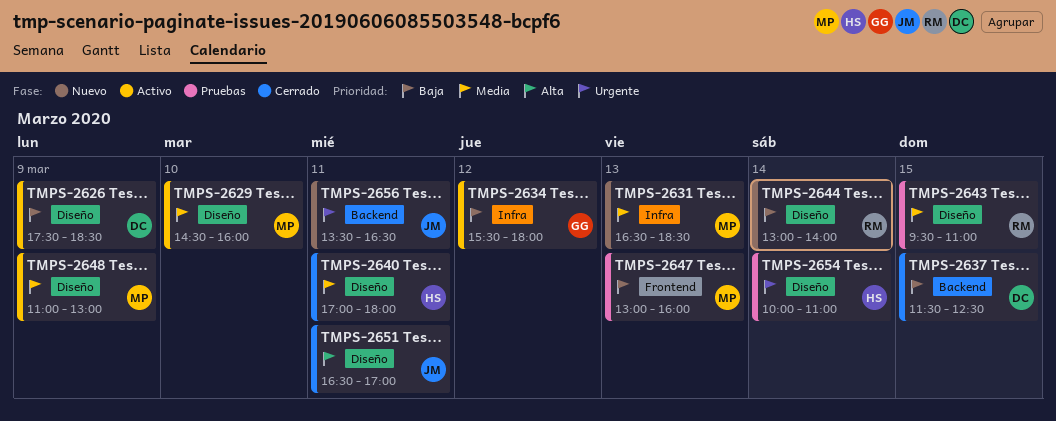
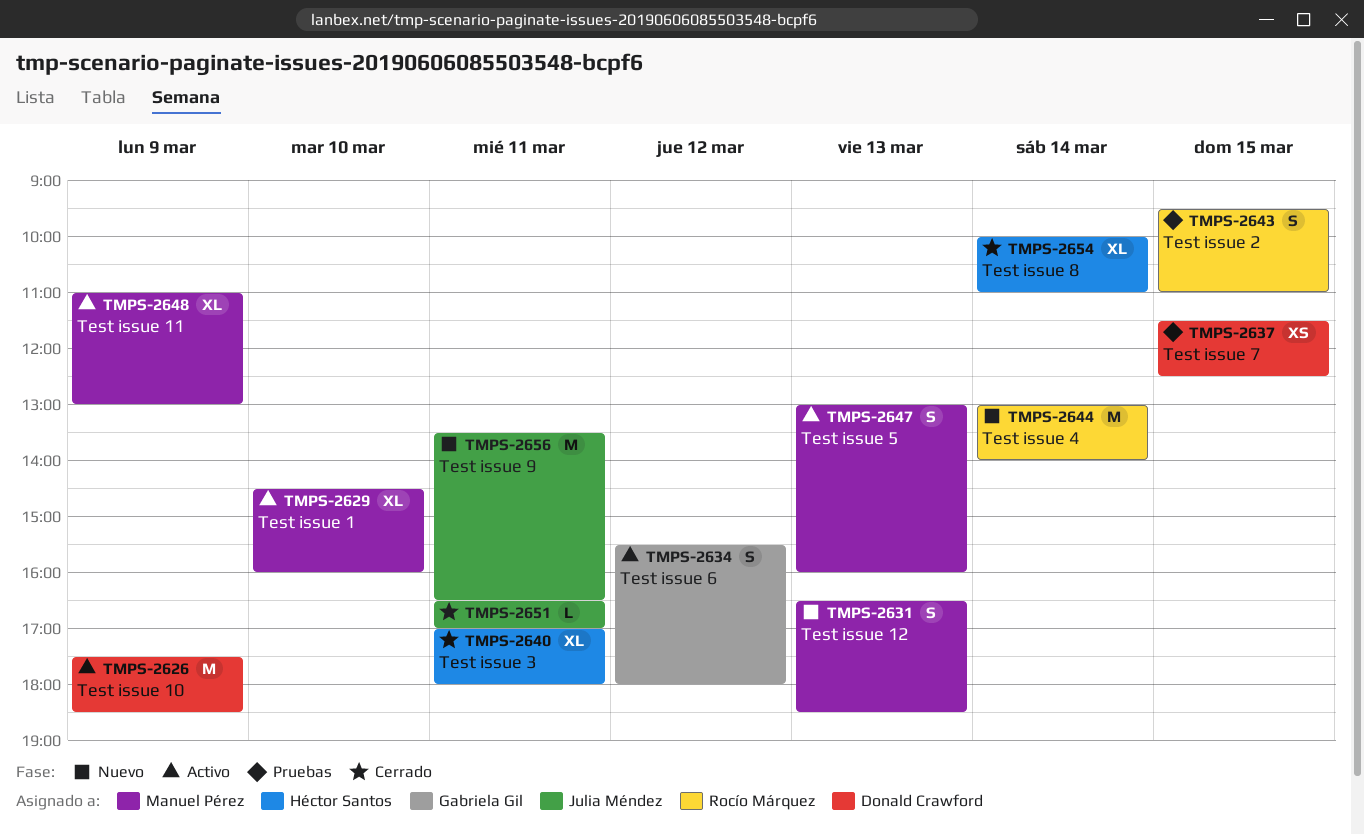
TMPS-2637, status: Cerrado -> Pruebas
TMPS-2647, status: Pruebas -> Activo
TMPS-2654, status: Pruebas -> Cerrado

